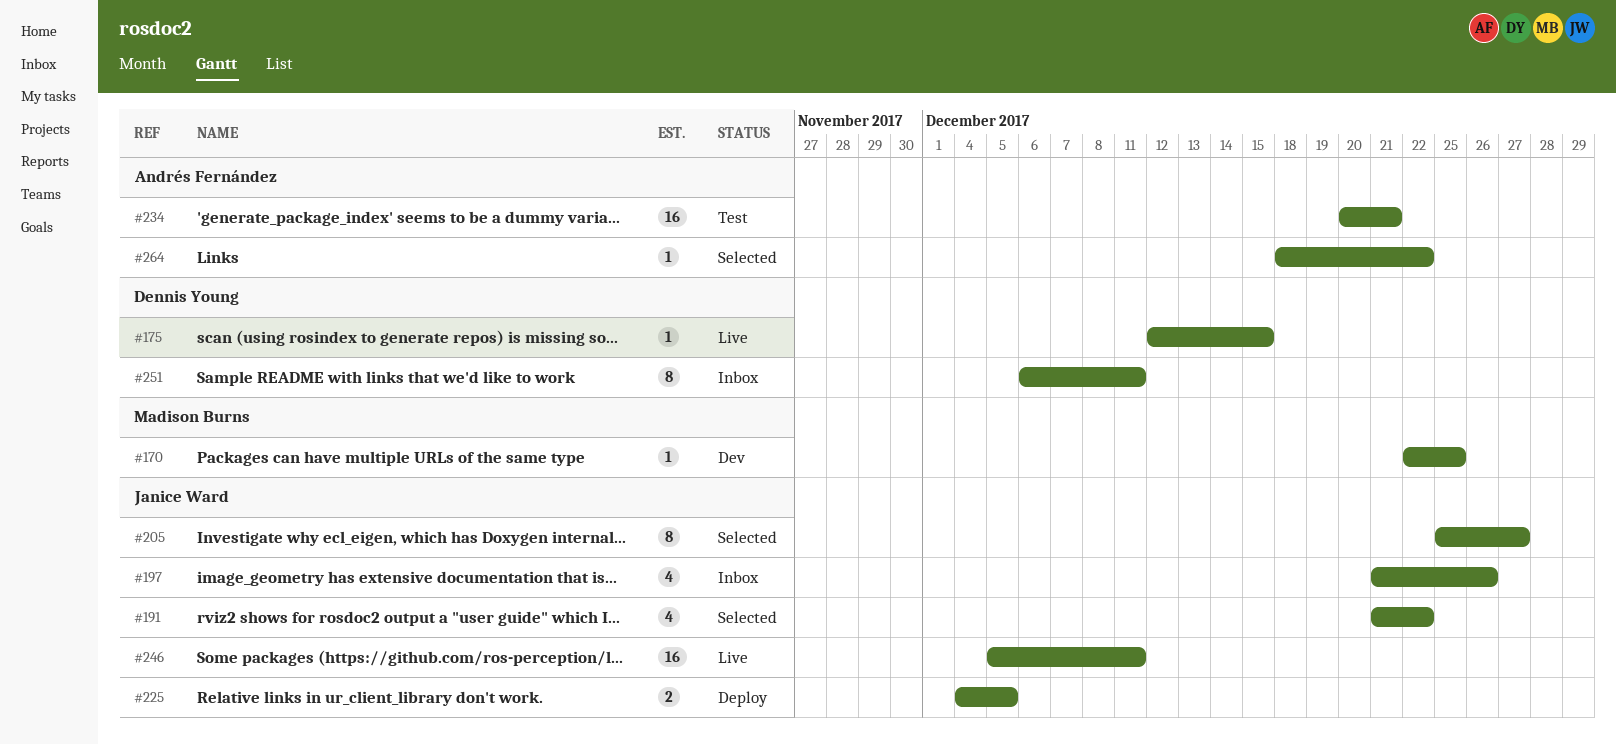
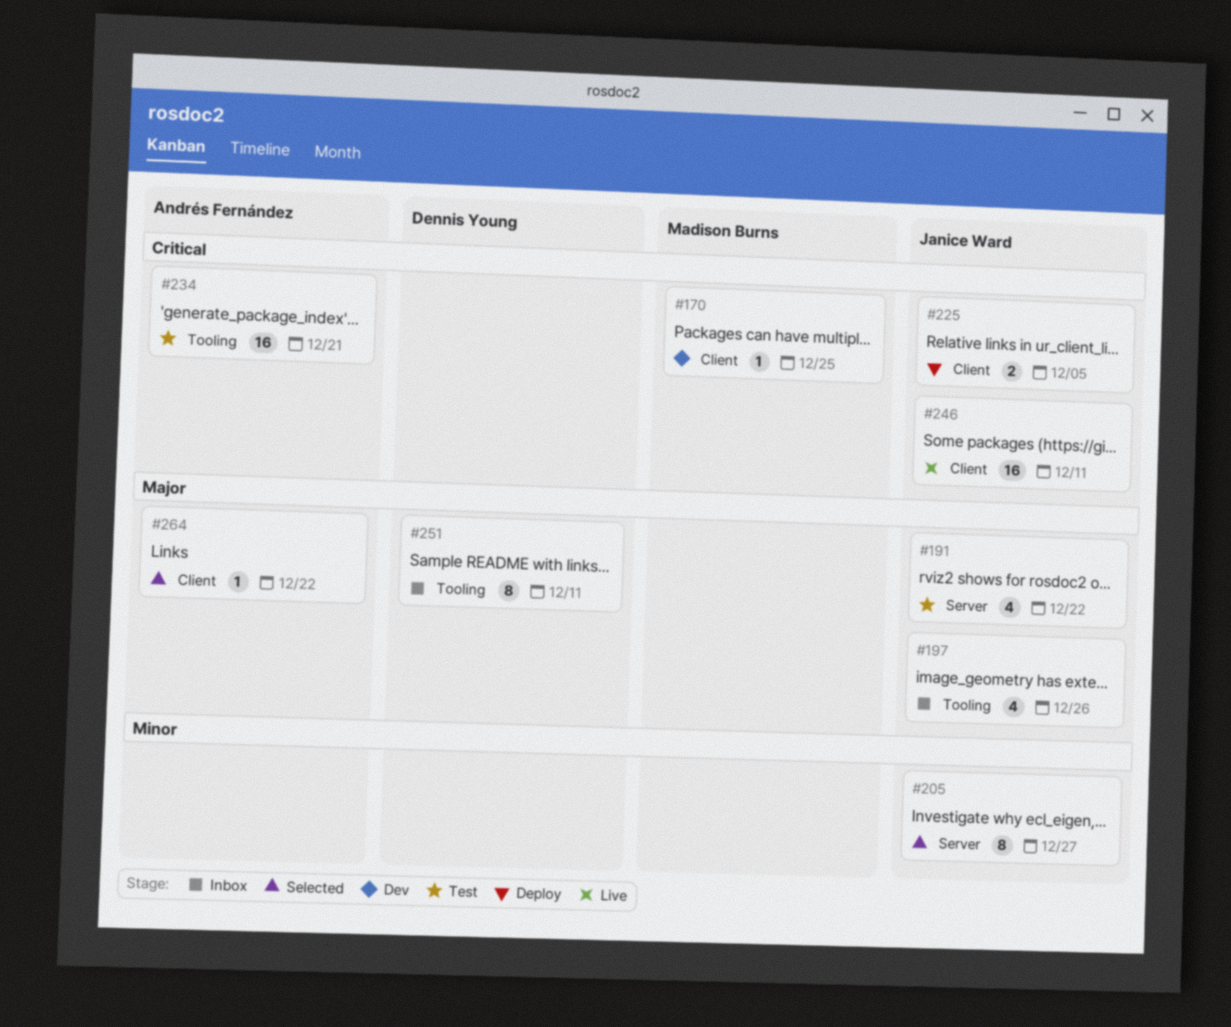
#175: present -> none
#191, status: Selected -> Test

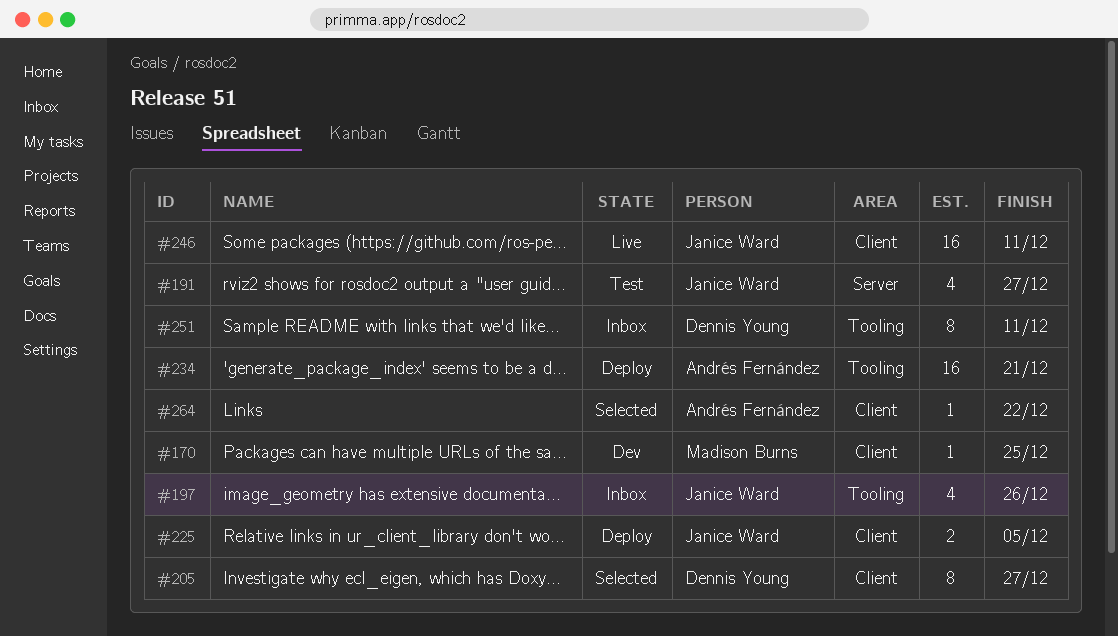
#191, due: Dec 22 -> Dec 27
#205, owner: Janice Ward -> Dennis Young
#205, label: Server -> Client
#234, status: Test -> Deploy

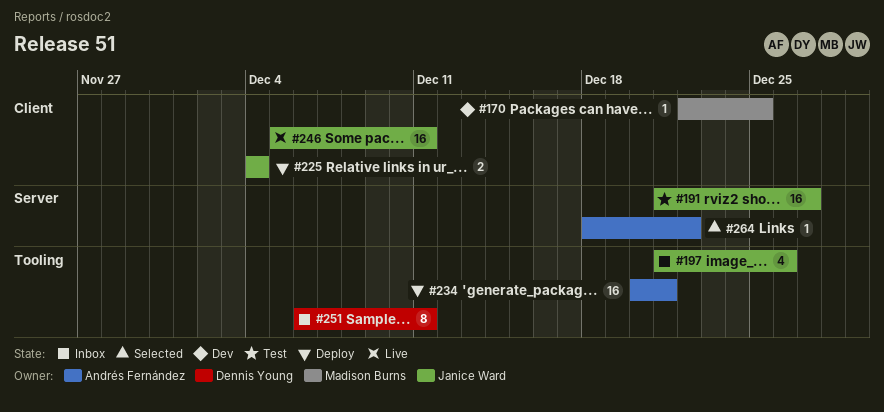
#191, estimate: 4 -> 16
#205: present -> none
#225, due: Dec 5 -> Dec 4
#264, label: Client -> Server

